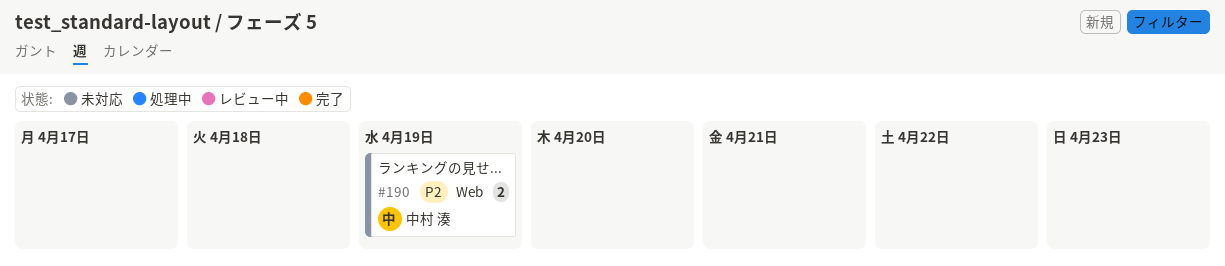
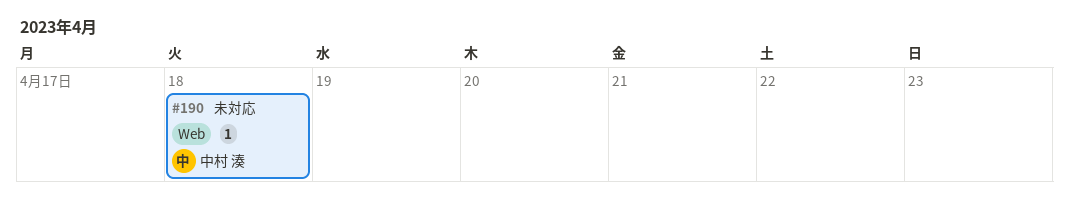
#190, estimate: 2 -> 1
#190, due: Apr 19 -> Apr 18

